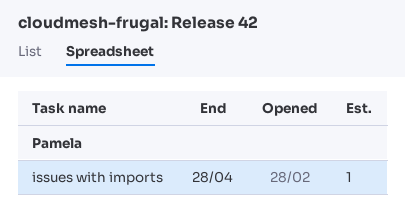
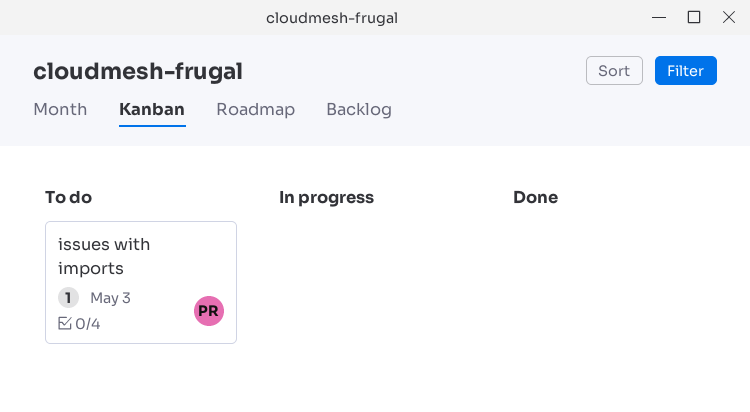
issues with imports, due: Apr 28 -> May 3

